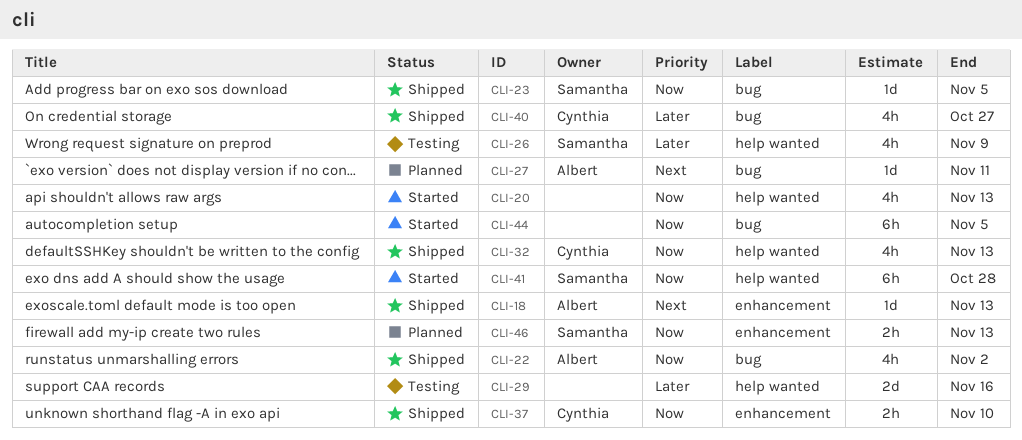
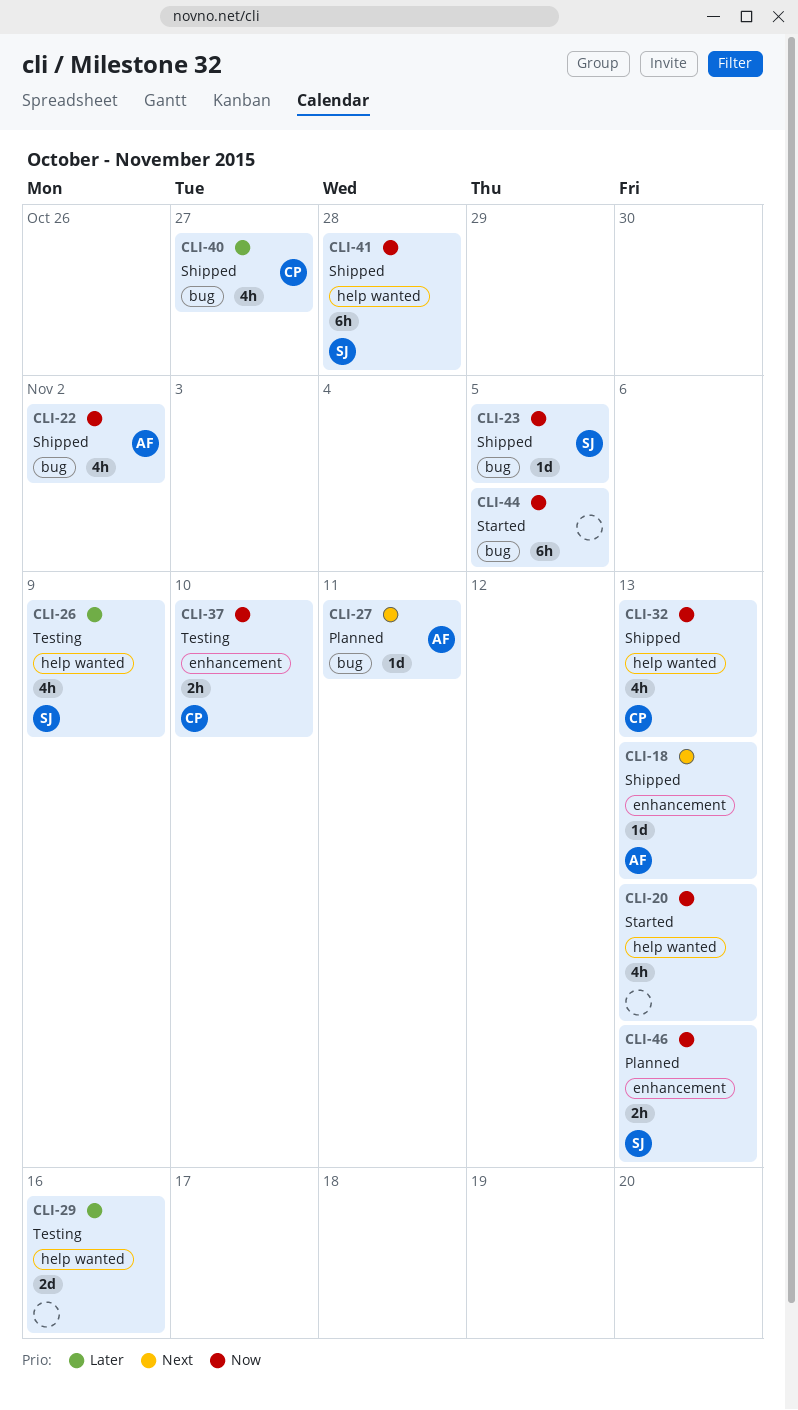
CLI-37, status: Shipped -> Testing
CLI-41, status: Started -> Shipped

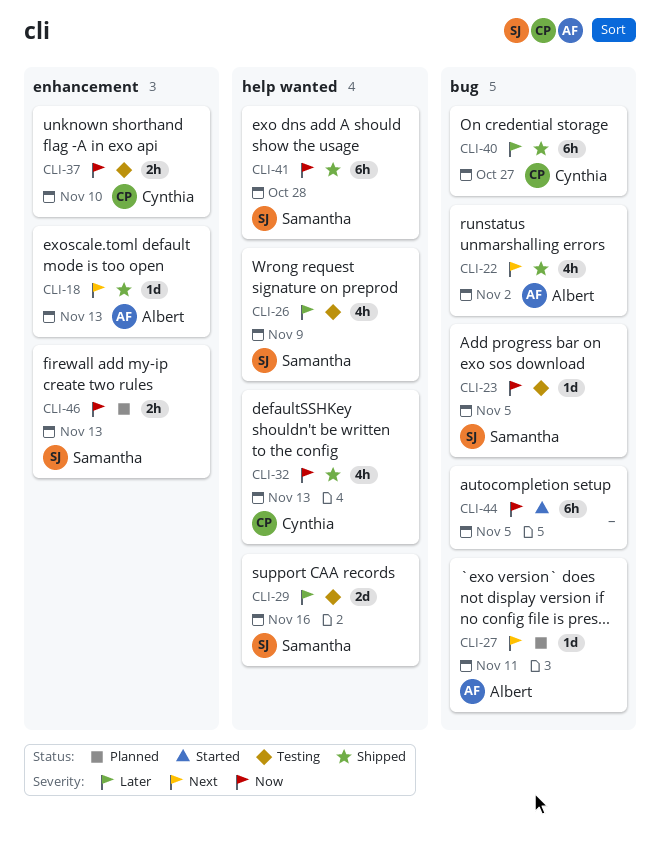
CLI-20: present -> none
CLI-22, priority: Now -> Next
CLI-23, status: Shipped -> Testing
CLI-29, owner: none -> Samantha
CLI-40, estimate: 4h -> 6h

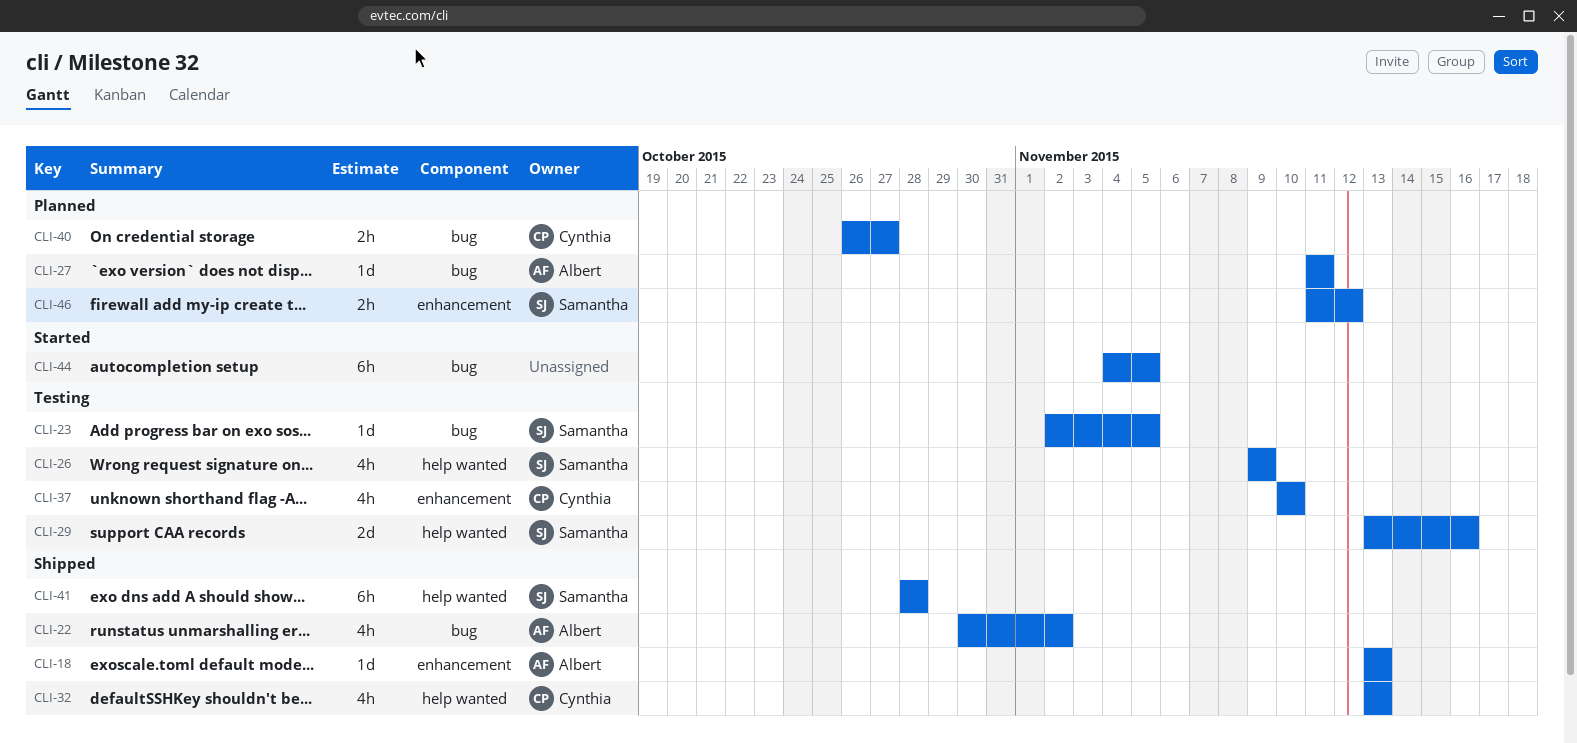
CLI-37, estimate: 2h -> 4h
CLI-40, status: Shipped -> Planned
CLI-40, estimate: 6h -> 2h
CLI-46, due: Nov 13 -> Nov 12

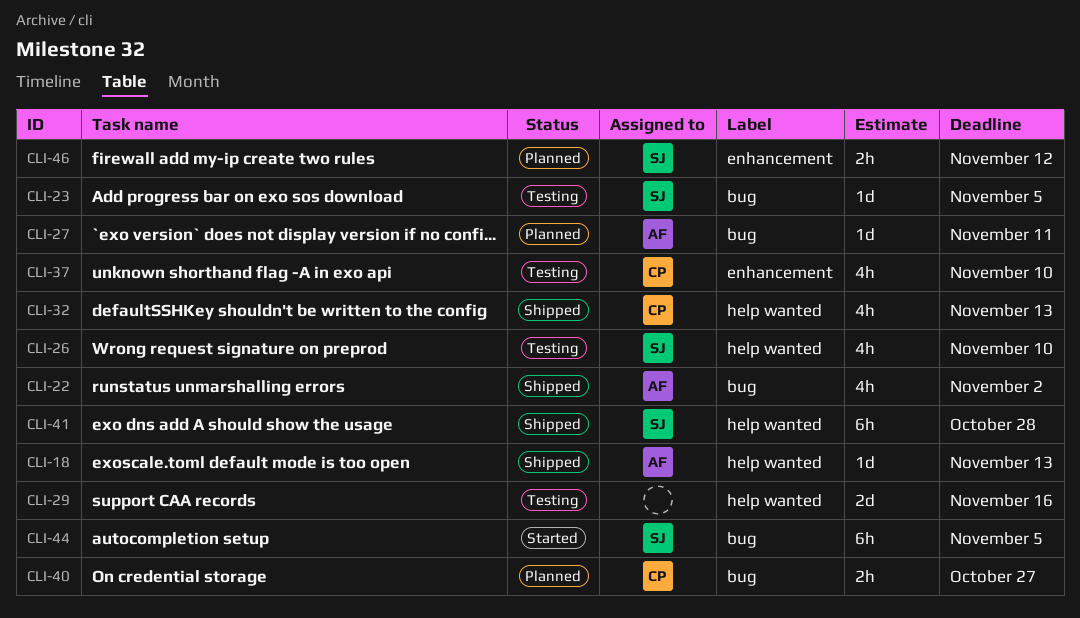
CLI-18, label: enhancement -> help wanted
CLI-26, due: Nov 9 -> Nov 10
CLI-29, owner: Samantha -> none
CLI-44, owner: none -> Samantha

